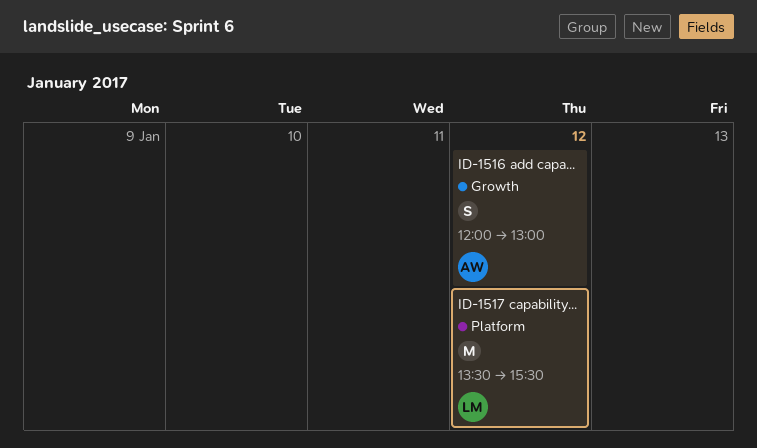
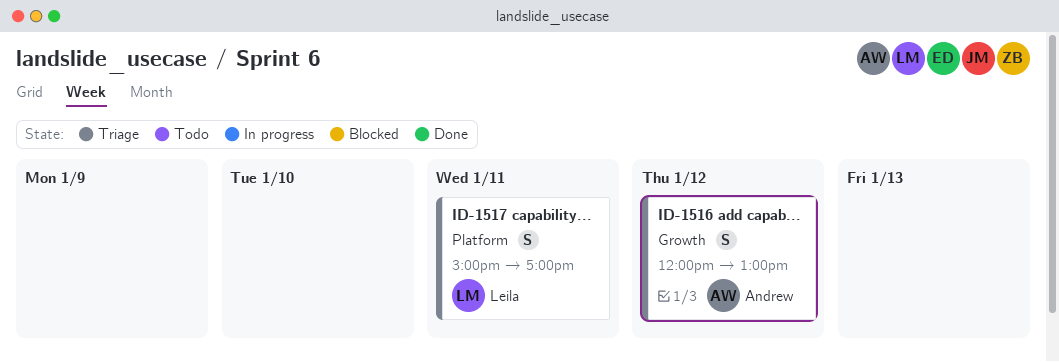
ID-1517, estimate: M -> S
ID-1517, day: Jan 12 -> Jan 11
ID-1517, begins: 13:30 -> 15:00
ID-1517, ends: 15:30 -> 17:00

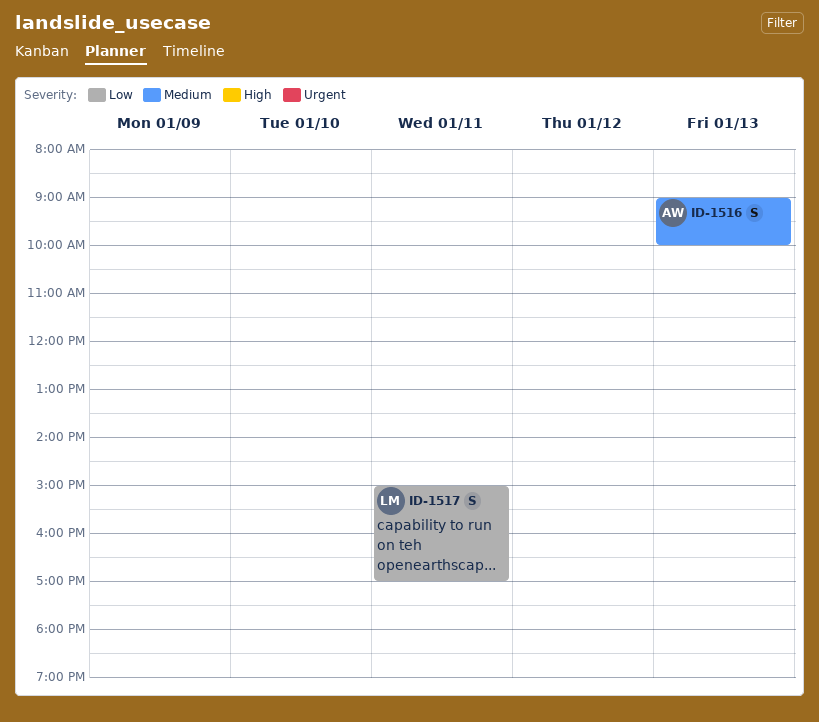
ID-1516, day: Jan 12 -> Jan 13
ID-1516, begins: 12:00 -> 09:00
ID-1516, ends: 13:00 -> 10:00

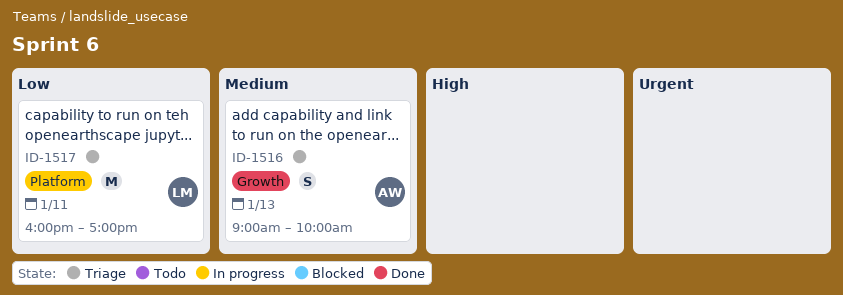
ID-1517, estimate: S -> M
ID-1517, begins: 15:00 -> 16:00

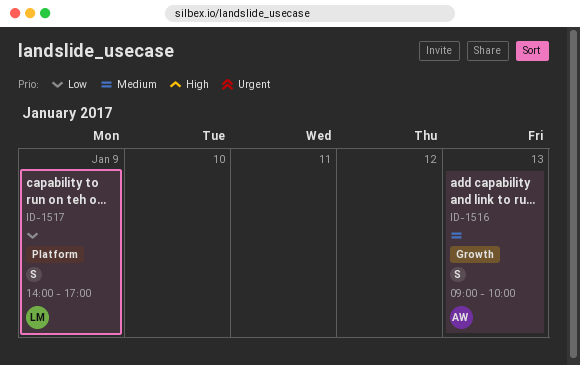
ID-1517, estimate: M -> S
ID-1517, day: Jan 11 -> Jan 9
ID-1517, begins: 16:00 -> 14:00

